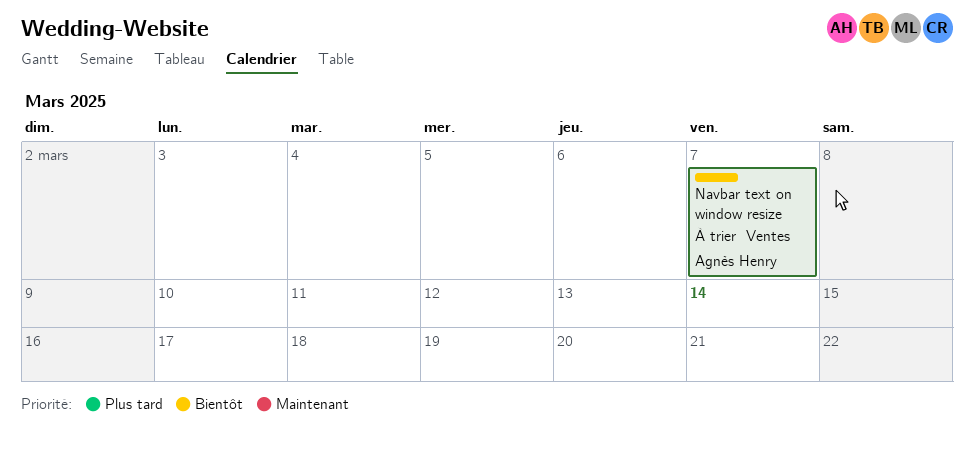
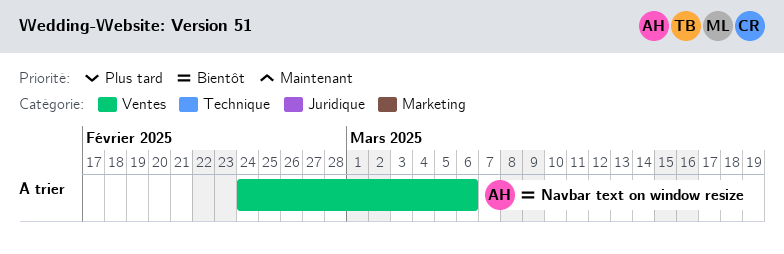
Navbar text on window resize, due: Mar 7 -> Mar 6

